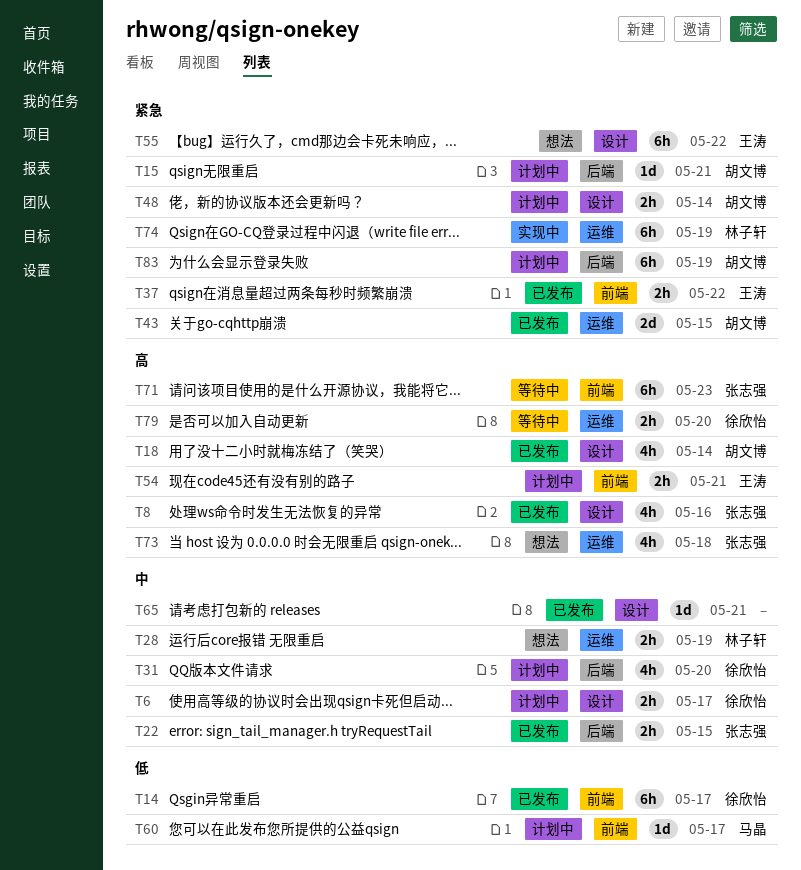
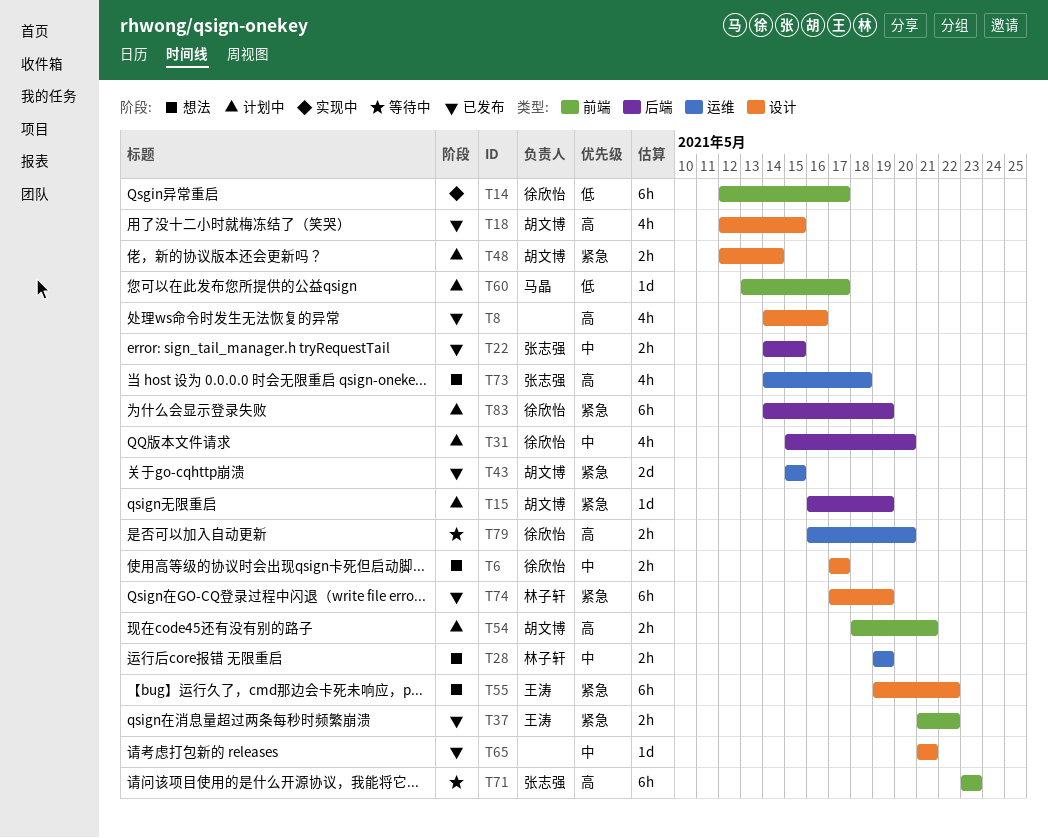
T6, status: 计划中 -> 想法
T8, owner: 张志强 -> none
T14, status: 已发布 -> 实现中
T15, due: May 21 -> May 19
T18, due: May 14 -> May 15
T54, owner: 王涛 -> 胡文博
T74, status: 实现中 -> 已发布
T74, label: 运维 -> 设计
T83, owner: 胡文博 -> 徐欣怡

